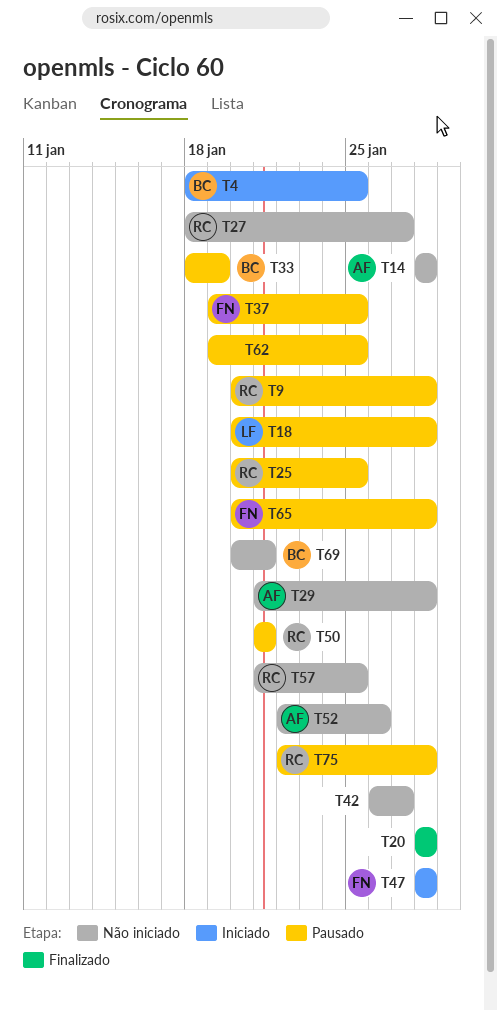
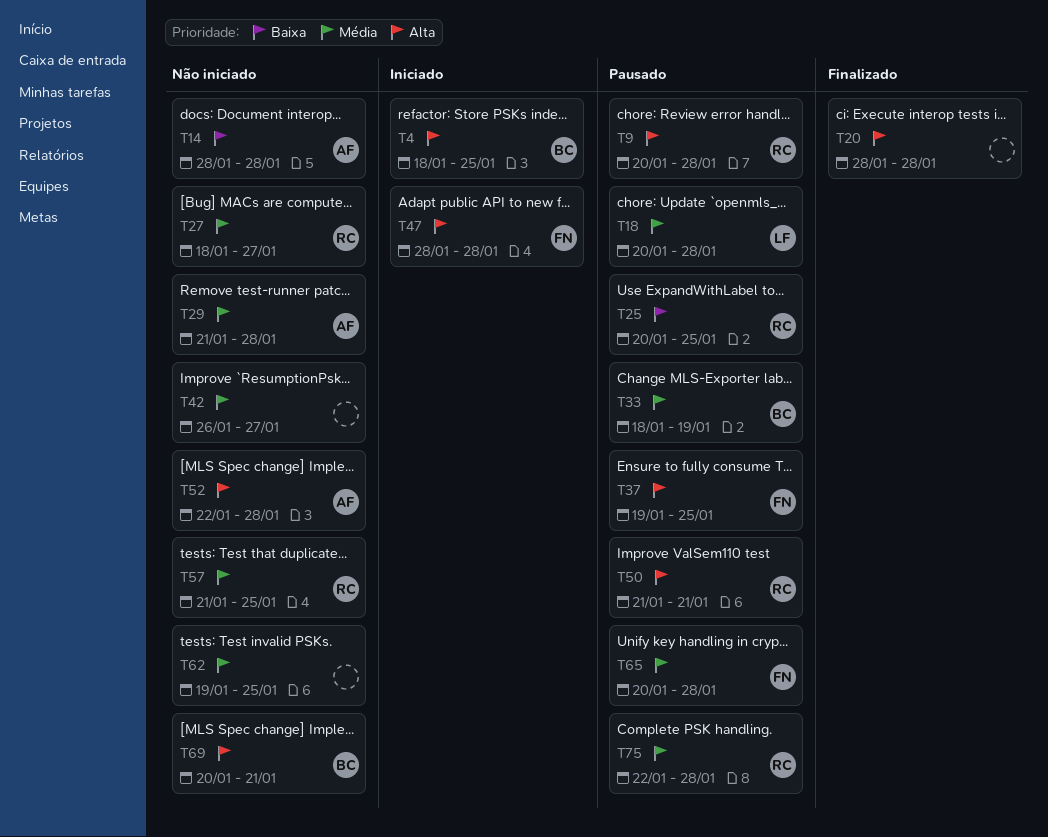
T52, due: Jan 26 -> Jan 28
T62, status: Pausado -> Não iniciado

